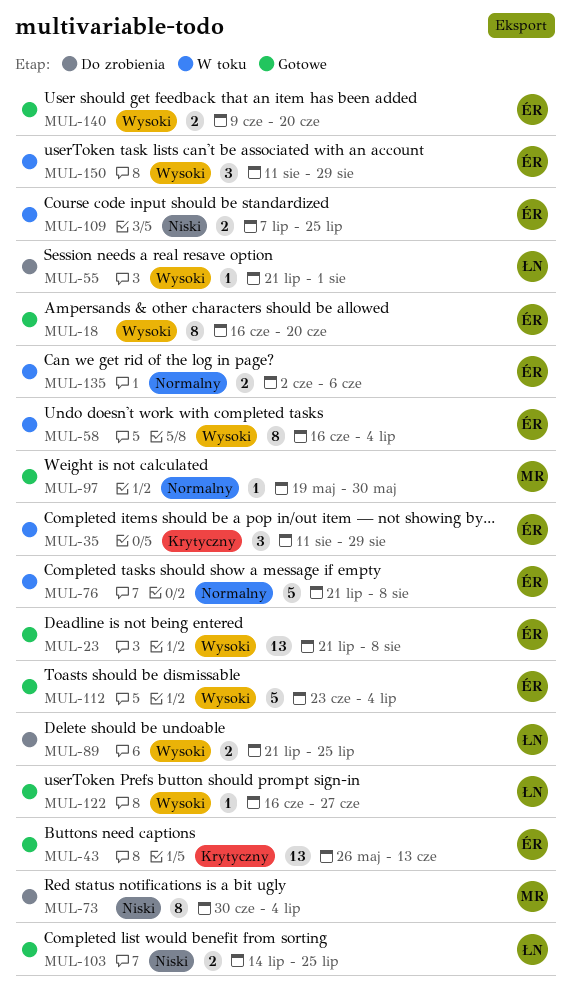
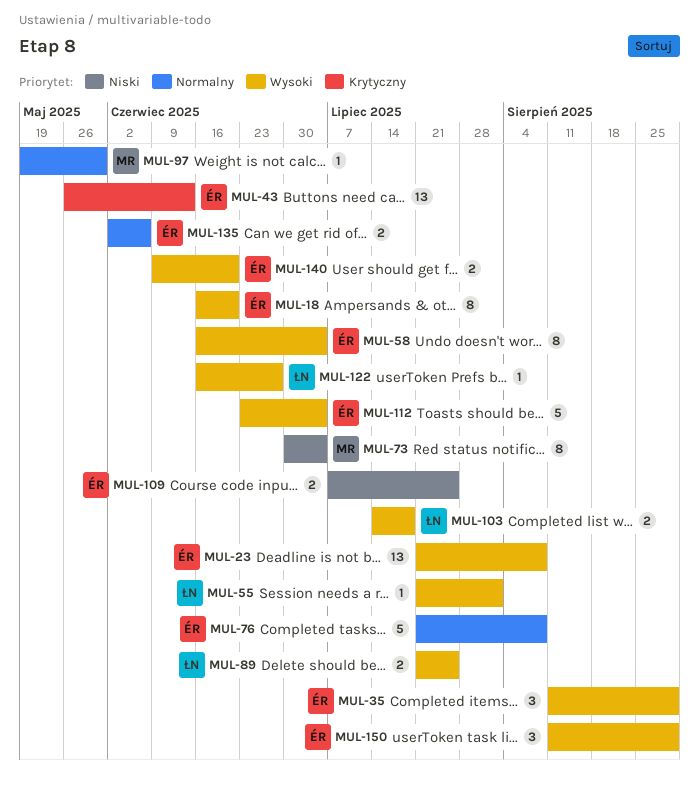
MUL-35, priority: Krytyczny -> Wysoki
MUL-103, priority: Niski -> Wysoki
MUL-103, due: Jul 25 -> Jul 18

